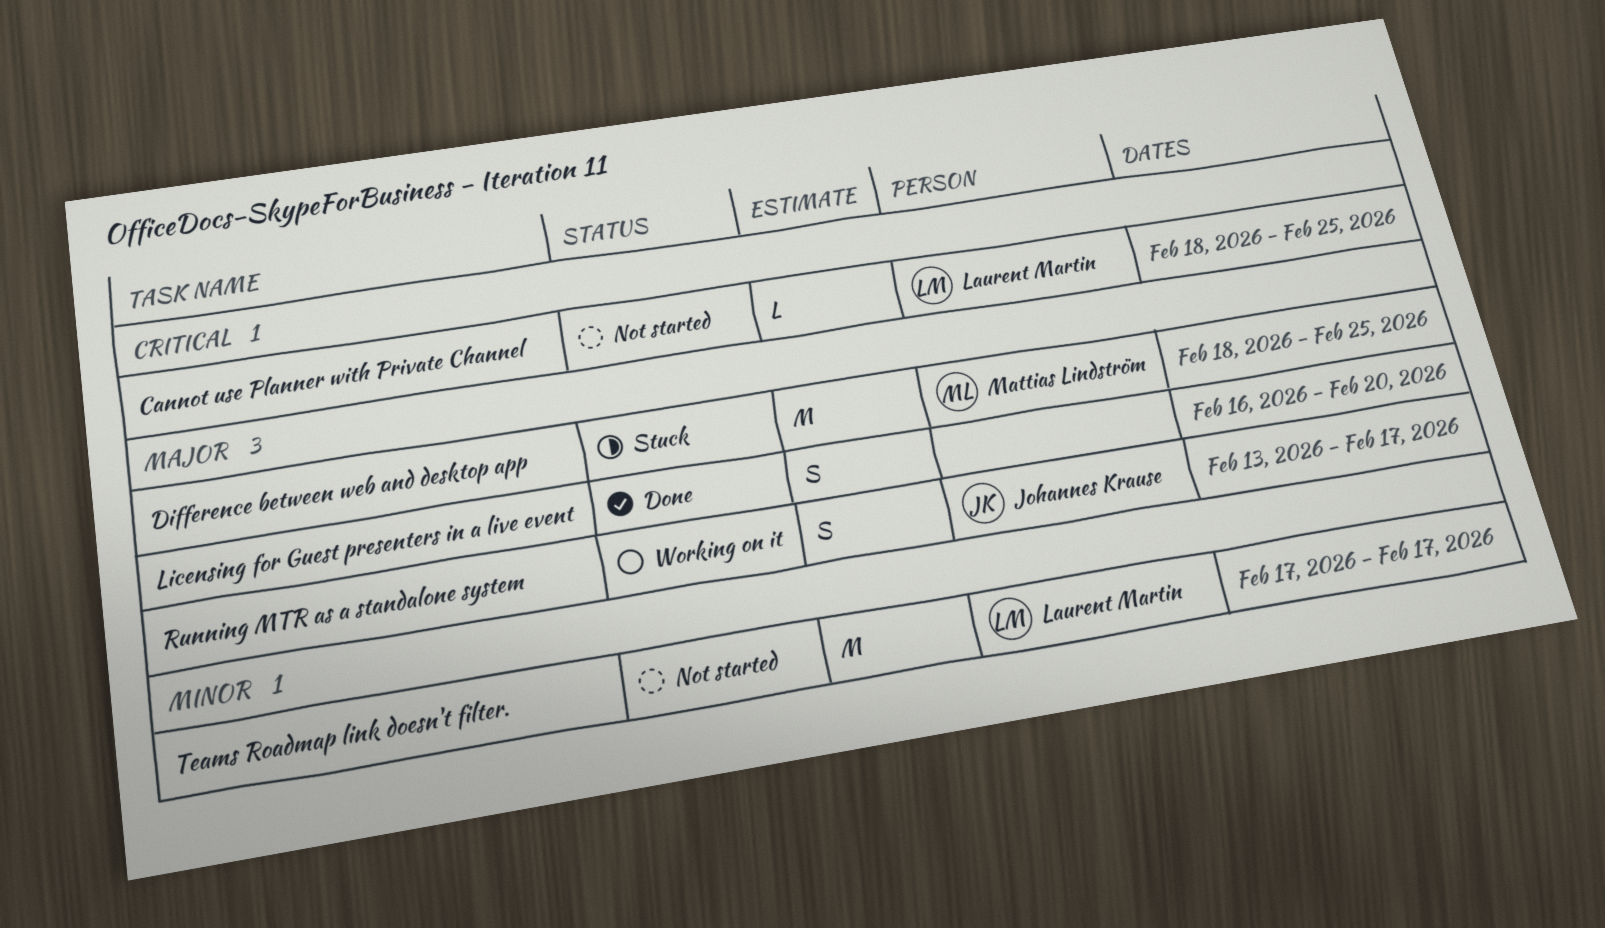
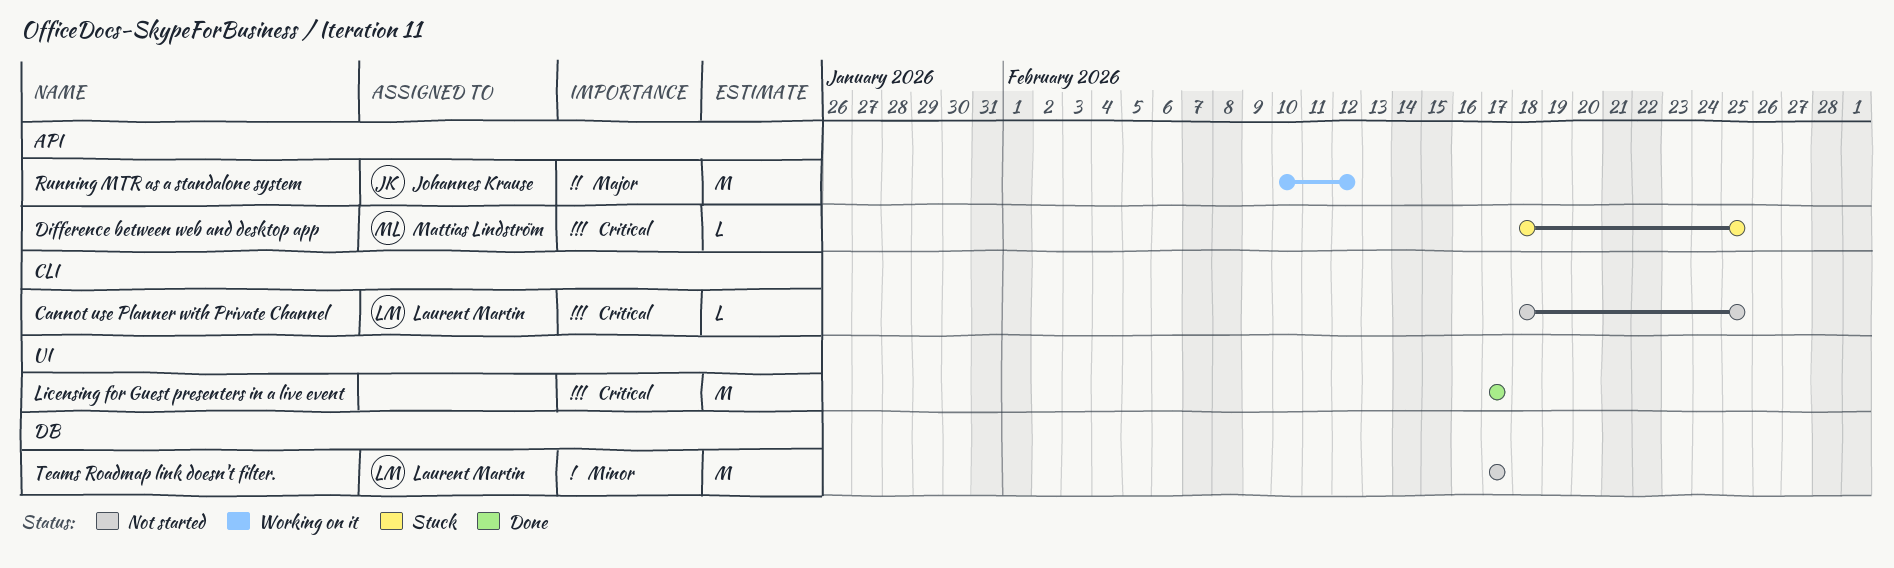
Difference between web and desktop app, priority: Major -> Critical
Difference between web and desktop app, estimate: M -> L
Licensing for Guest presenters in a live event, priority: Major -> Critical
Licensing for Guest presenters in a live event, estimate: S -> M
Licensing for Guest presenters in a live event, start: Feb 16 -> Feb 17
Licensing for Guest presenters in a live event, due: Feb 20 -> Feb 17
Running MTR as a standalone system, estimate: S -> M
Running MTR as a standalone system, start: Feb 13 -> Feb 10
Running MTR as a standalone system, due: Feb 17 -> Feb 12

